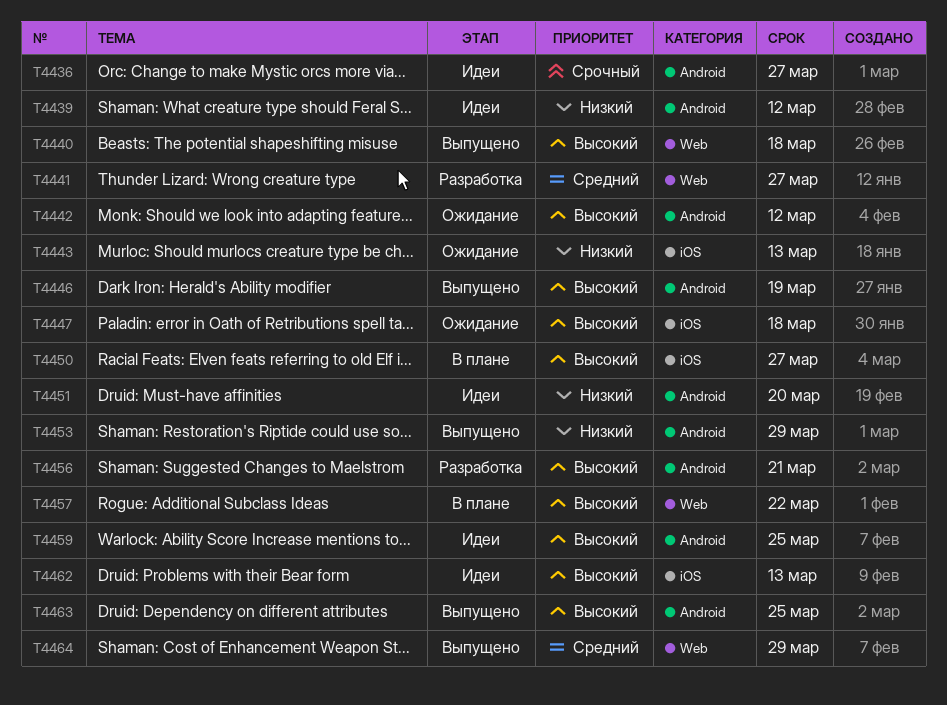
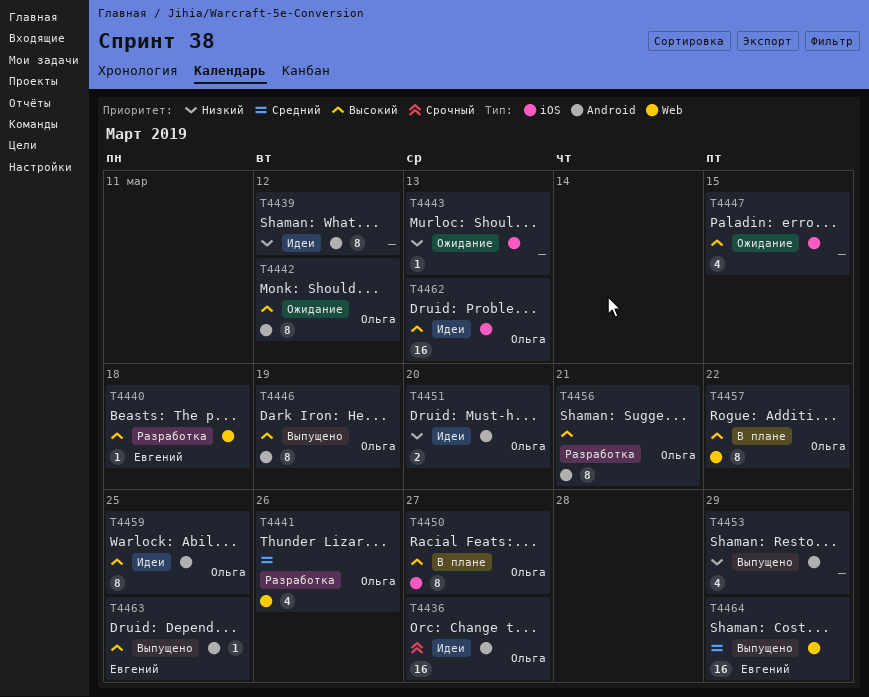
T4440, status: Выпущено -> Разработка
T4441, due: Mar 27 -> Mar 26
T4447, due: Mar 18 -> Mar 15

